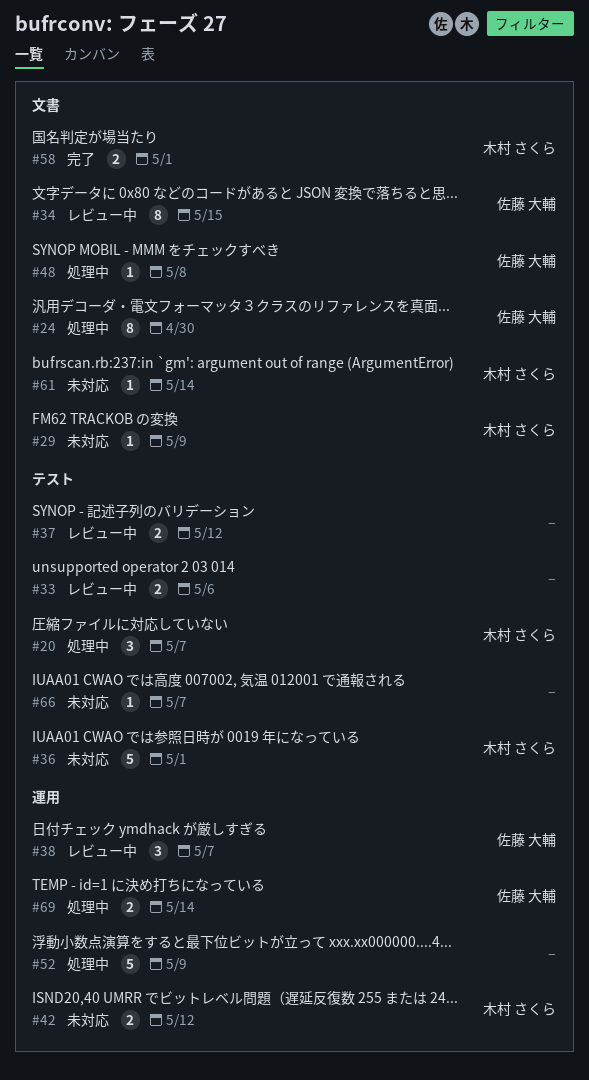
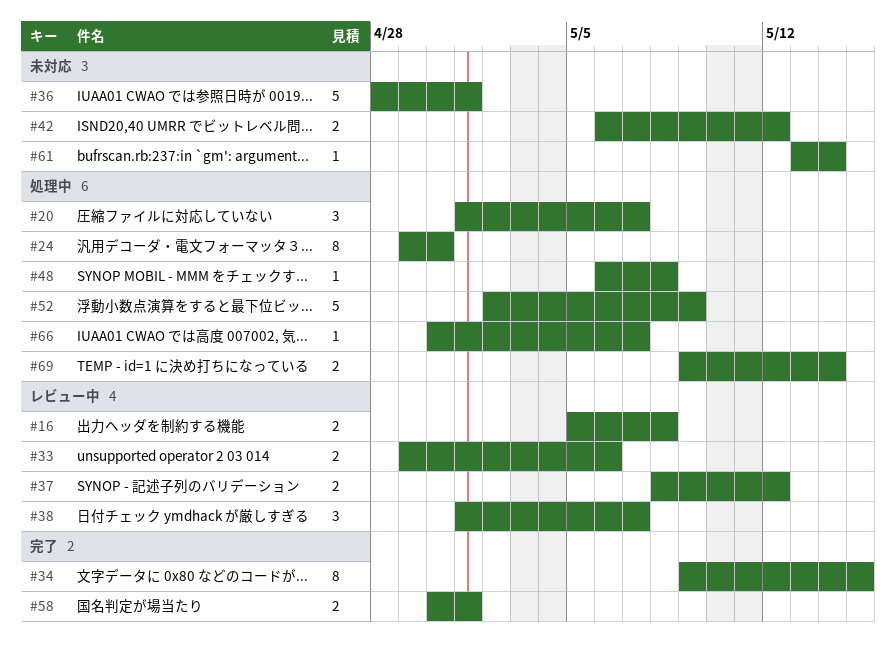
#16: none -> present
#29: present -> none
#34, status: レビュー中 -> 完了
#66, status: 未対応 -> 処理中

